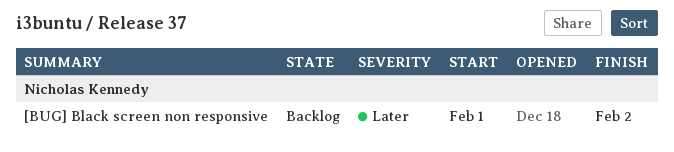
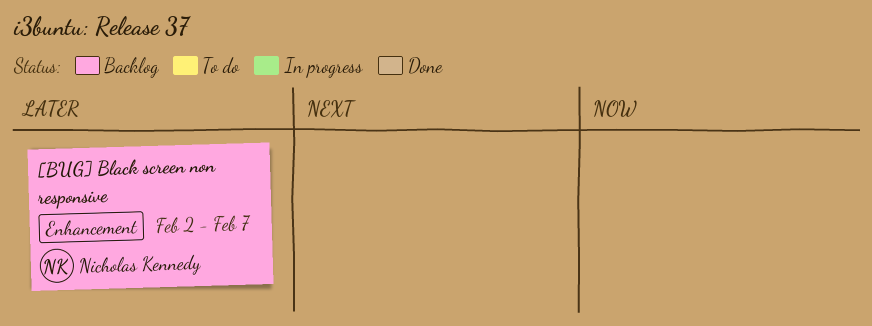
[BUG] Black screen non responsive, start: Feb 1 -> Feb 2
[BUG] Black screen non responsive, due: Feb 2 -> Feb 7

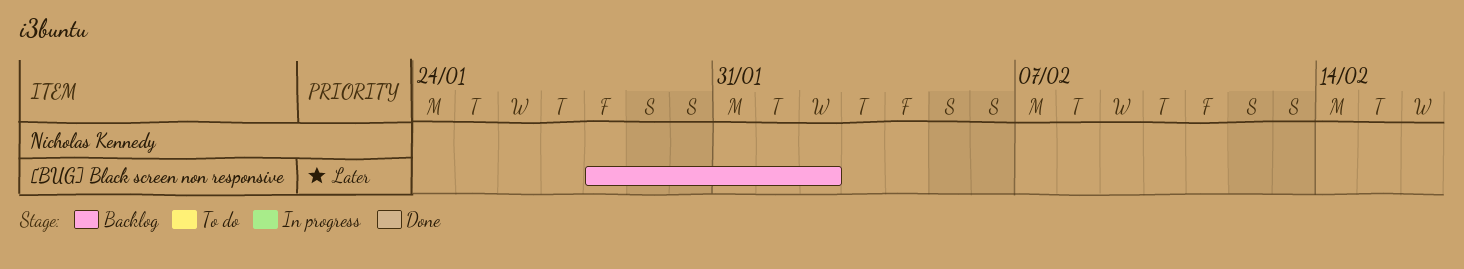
[BUG] Black screen non responsive, start: Feb 2 -> Jan 28
[BUG] Black screen non responsive, due: Feb 7 -> Feb 2

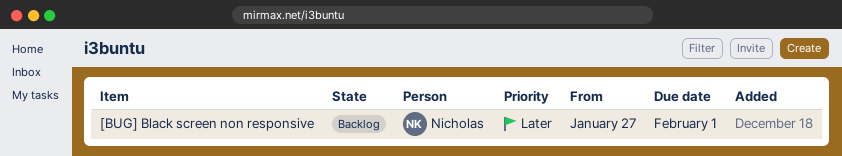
[BUG] Black screen non responsive, start: Jan 28 -> Jan 27
[BUG] Black screen non responsive, due: Feb 2 -> Feb 1

